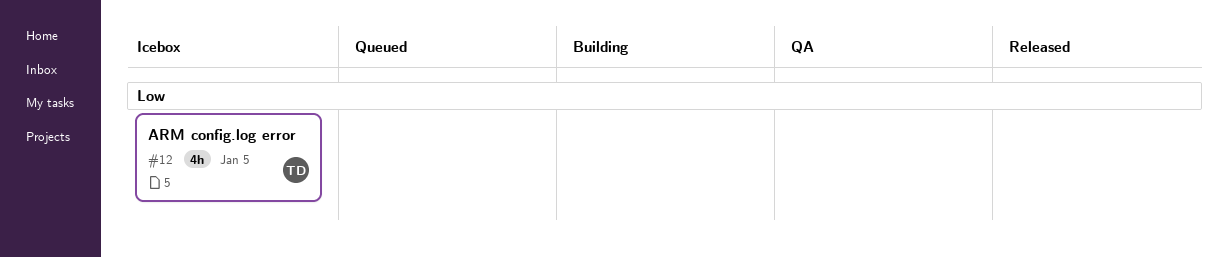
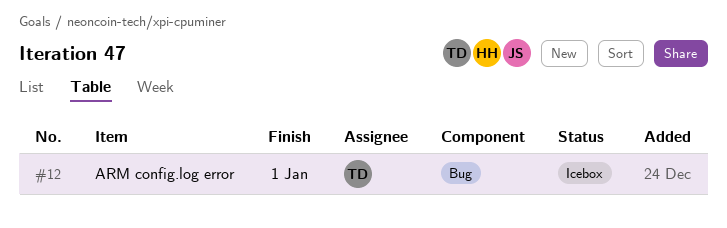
#12, due: Jan 5 -> Jan 1

